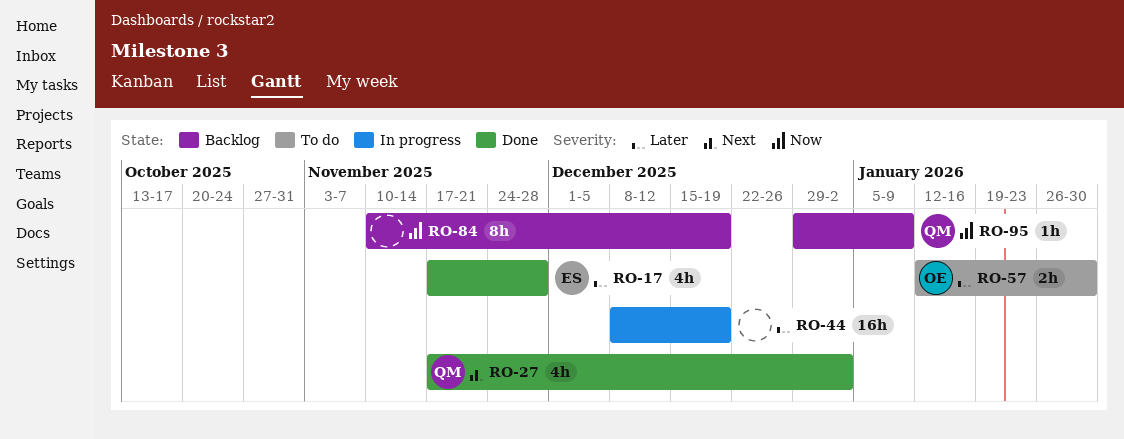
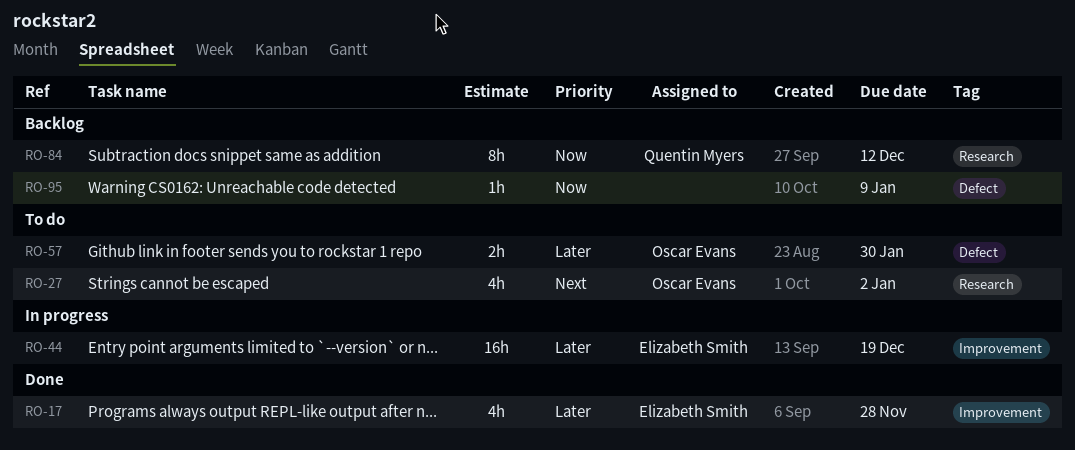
RO-27, status: Done -> To do
RO-27, owner: Quentin Myers -> Oscar Evans
RO-44, owner: none -> Elizabeth Smith
RO-84, owner: none -> Quentin Myers
RO-84, due: Dec 19 -> Dec 12
RO-95, owner: Quentin Myers -> none

